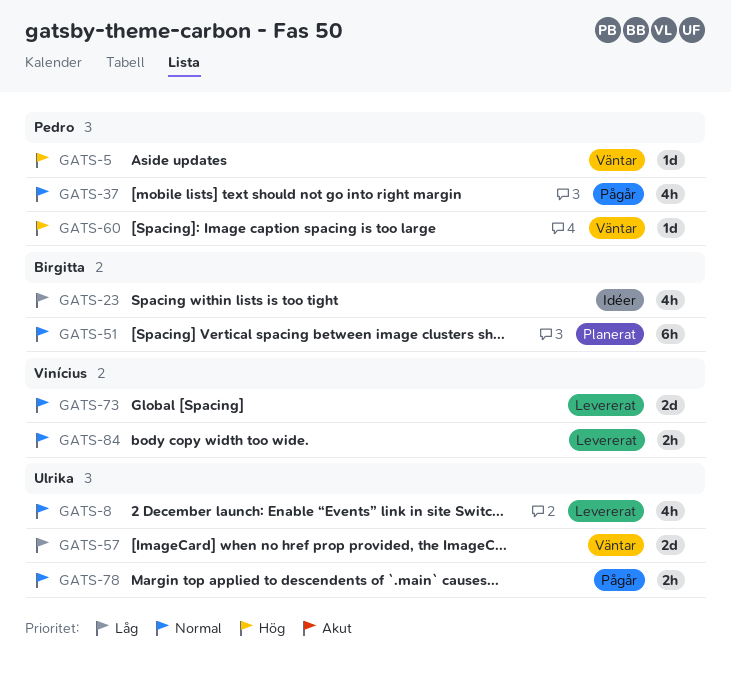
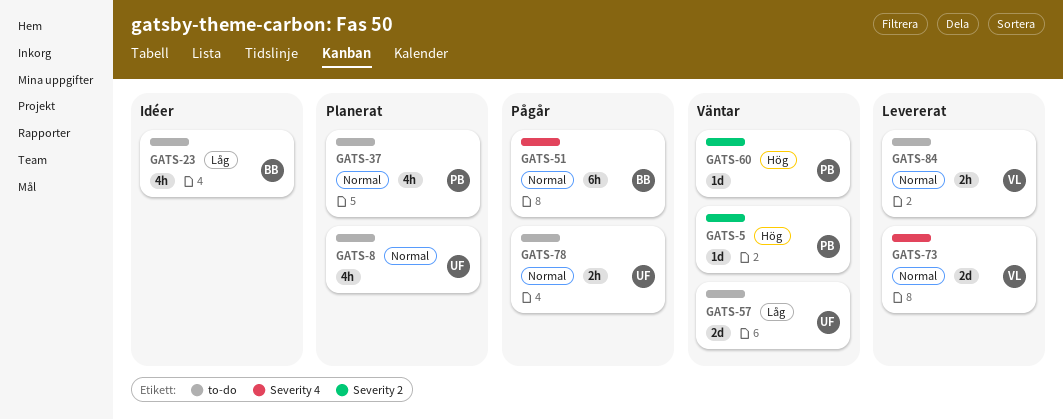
GATS-8, status: Levererat -> Planerat
GATS-37, status: Pågår -> Planerat
GATS-51, status: Planerat -> Pågår

